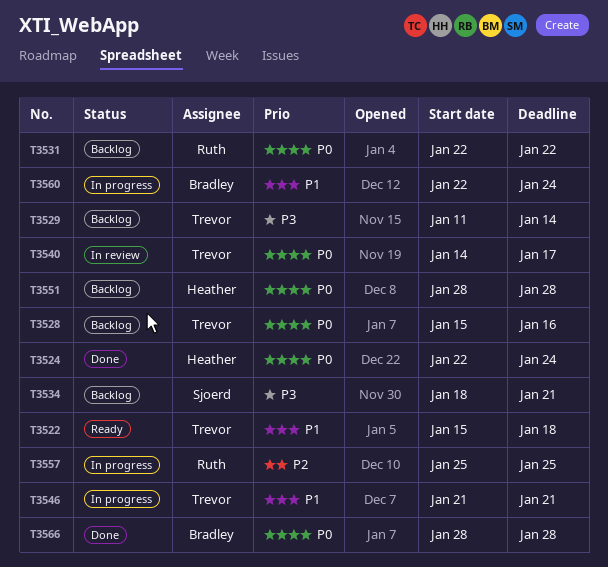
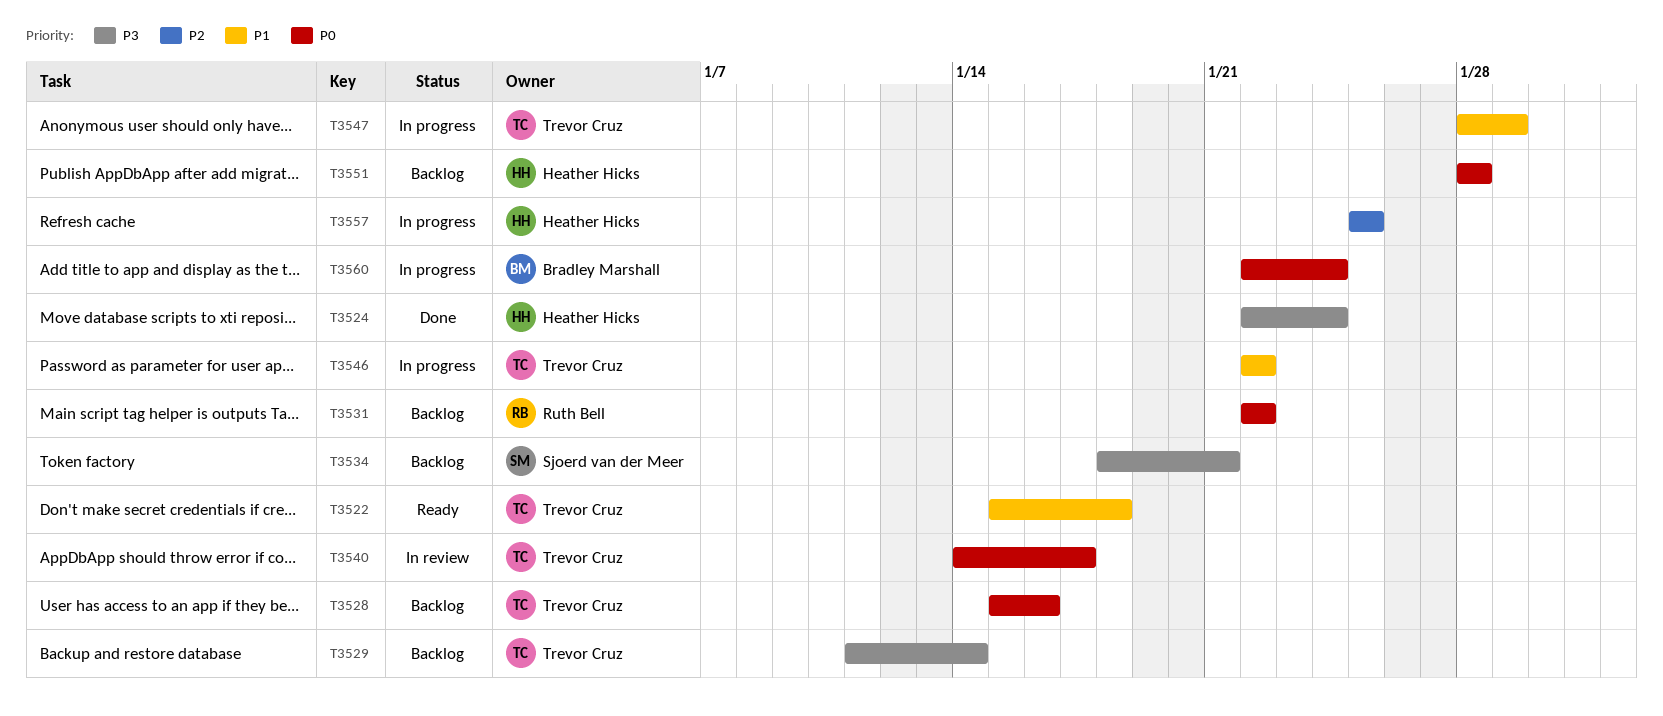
T3524, priority: P0 -> P3
T3546, start: Jan 21 -> Jan 22
T3546, due: Jan 21 -> Jan 22
T3547: none -> present
T3557, owner: Ruth Bell -> Heather Hicks
T3560, priority: P1 -> P0
T3566: present -> none

